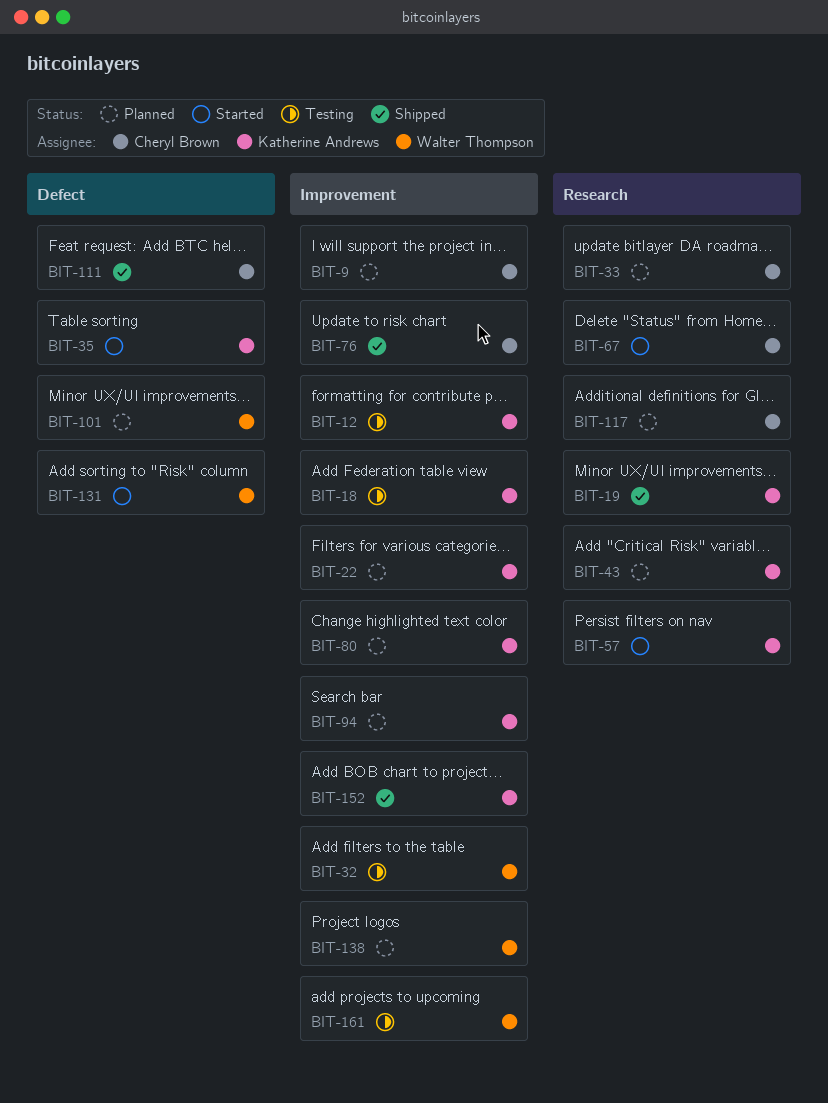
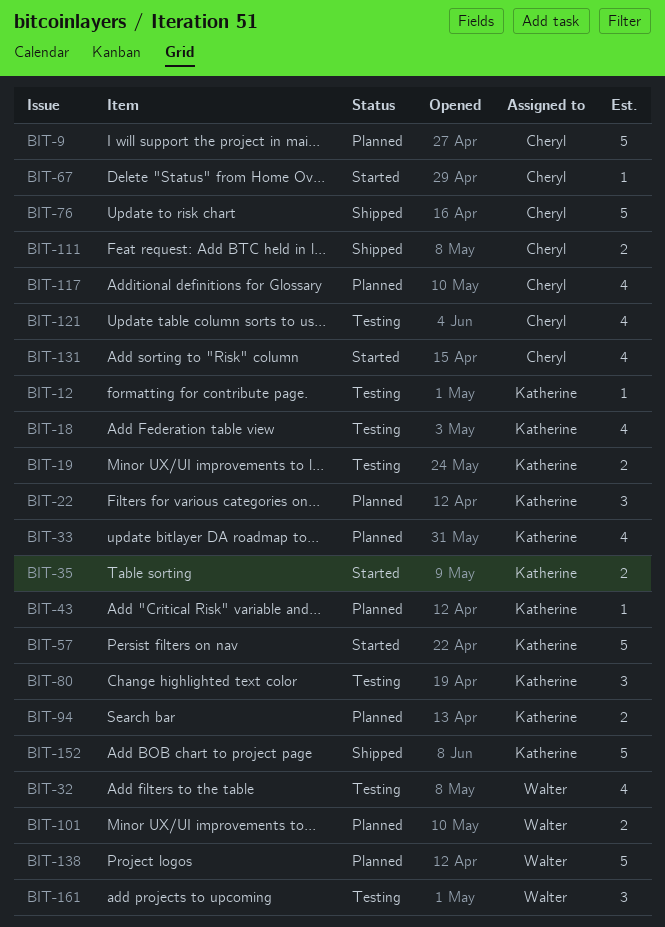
BIT-19, status: Shipped -> Testing
BIT-33, owner: Cheryl Brown -> Katherine Andrews
BIT-80, status: Planned -> Testing
BIT-121: none -> present
BIT-131, owner: Walter Thompson -> Cheryl Brown

